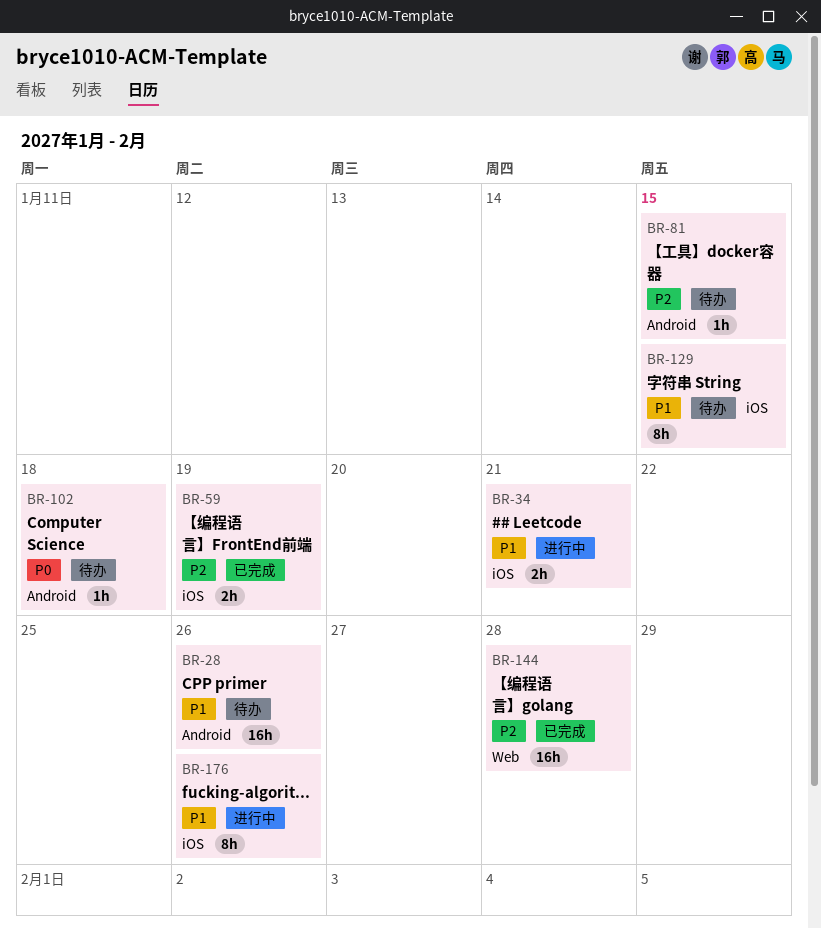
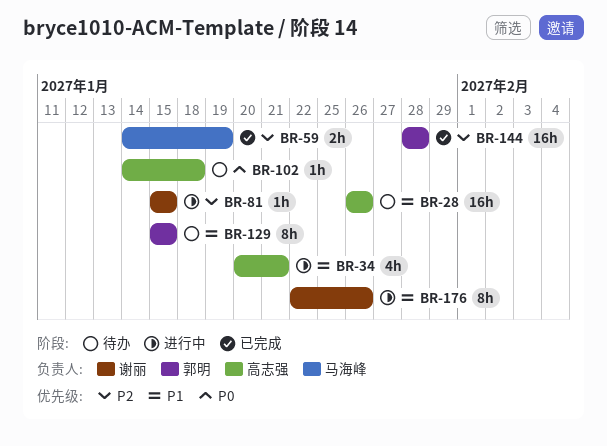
BR-34, estimate: 2h -> 4h
BR-81, status: 待办 -> 进行中

